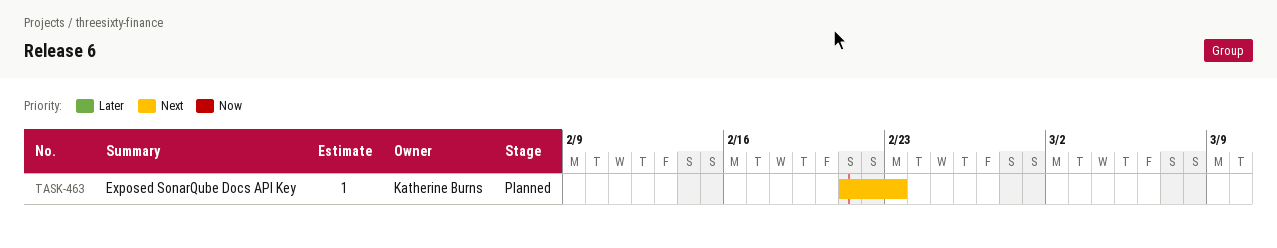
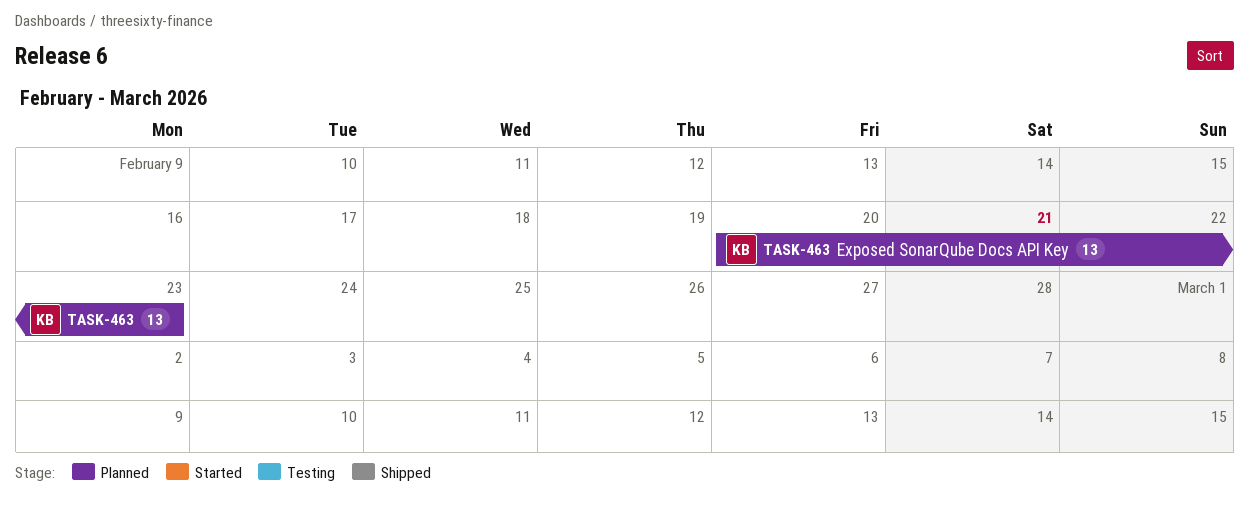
TASK-463, estimate: 1 -> 13
TASK-463, start: Feb 21 -> Feb 20

